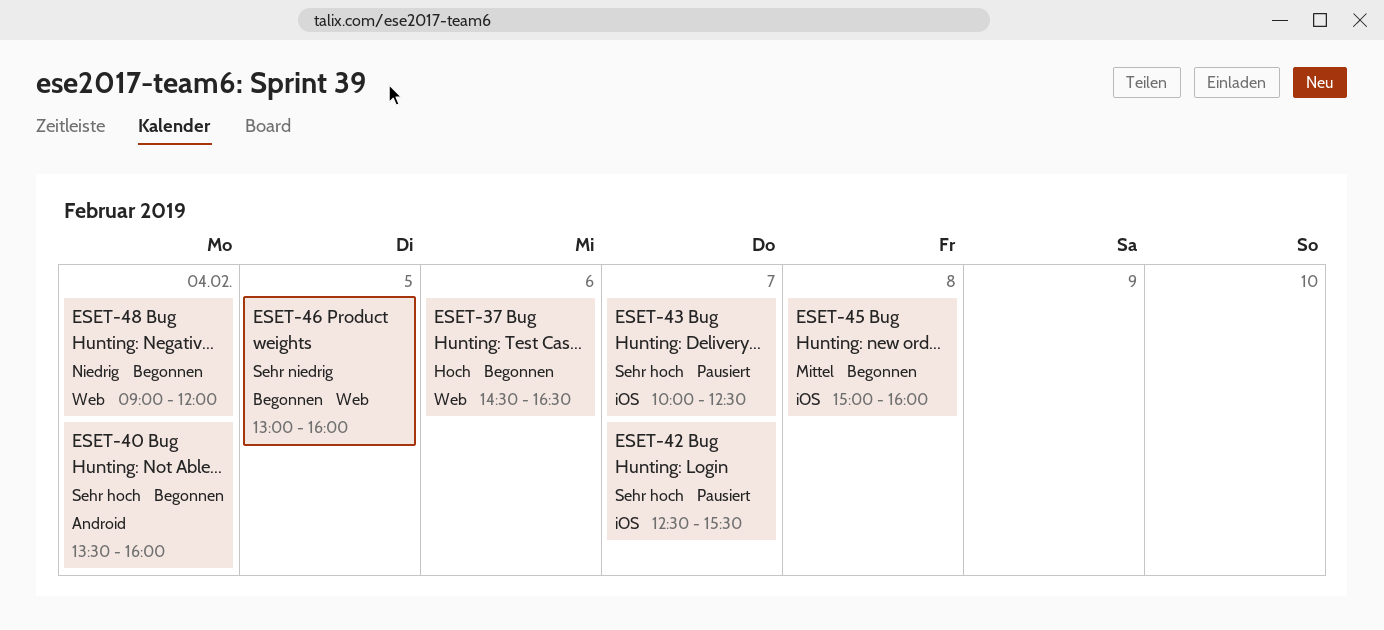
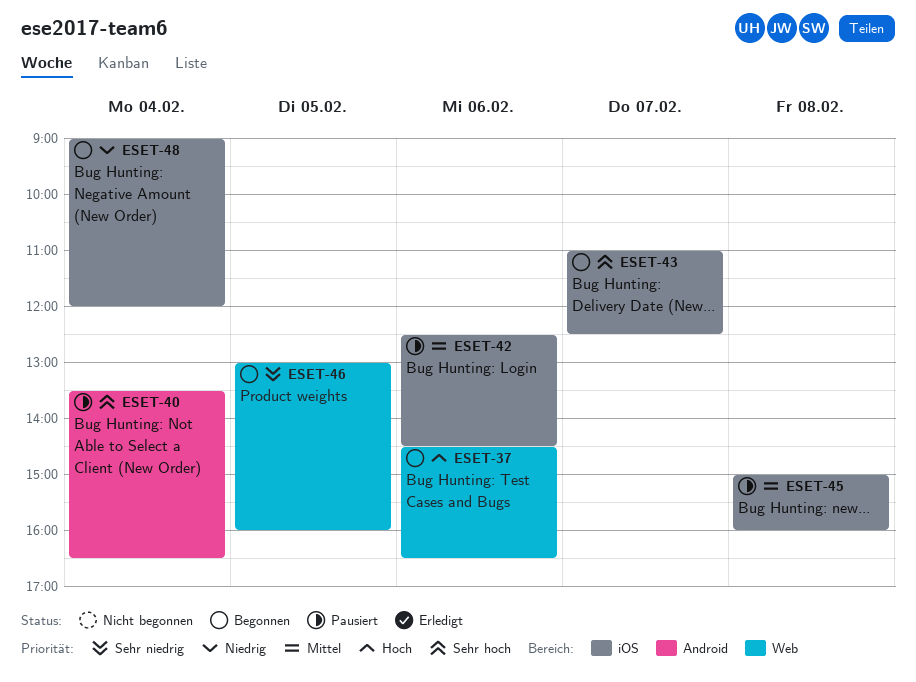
ESET-40, status: Begonnen -> Pausiert
ESET-40, ends: 16:00 -> 16:30
ESET-42, priority: Sehr hoch -> Mittel
ESET-42, day: Feb 7 -> Feb 6
ESET-42, ends: 15:30 -> 14:30
ESET-43, status: Pausiert -> Begonnen
ESET-43, begins: 10:00 -> 11:00
ESET-45, status: Begonnen -> Pausiert
ESET-48, label: Web -> iOS

